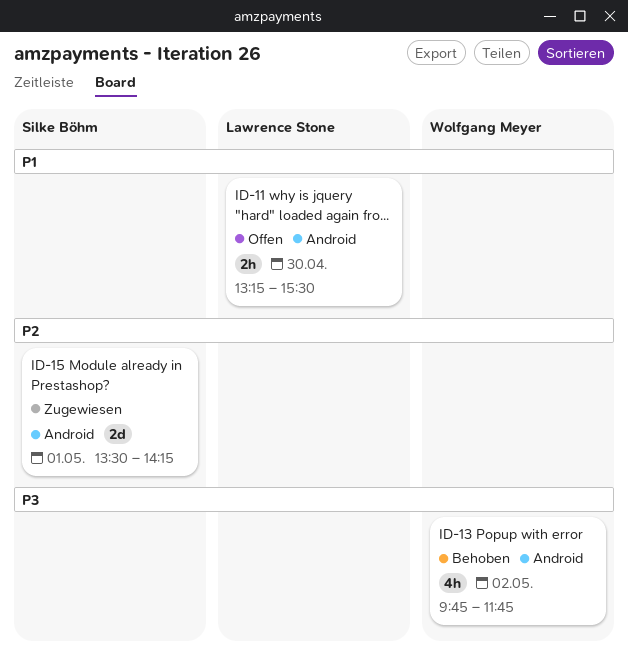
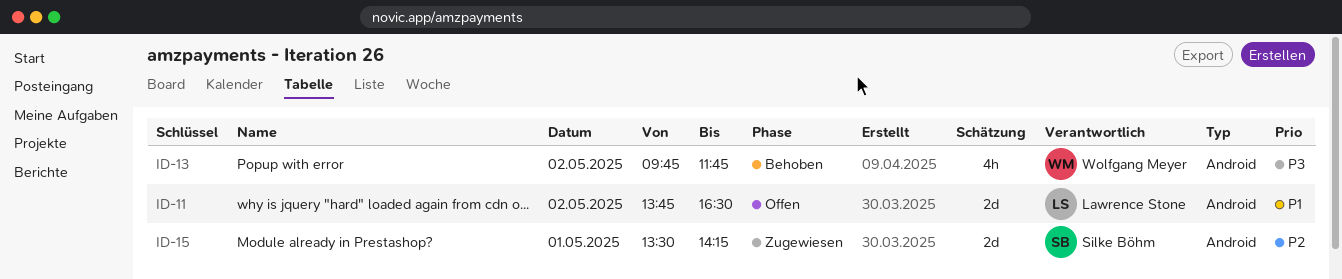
ID-11, estimate: 2h -> 2d
ID-11, day: Apr 30 -> May 2
ID-11, begins: 13:15 -> 13:45
ID-11, ends: 15:30 -> 16:30

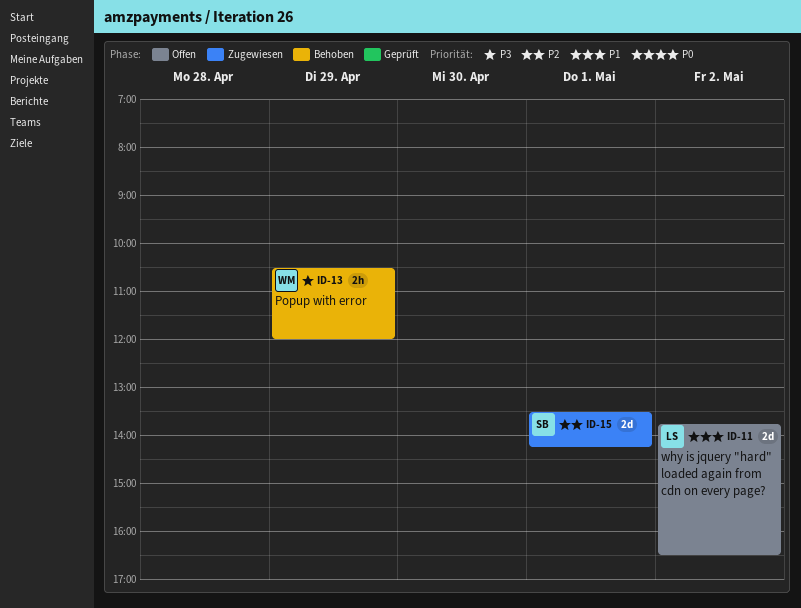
ID-13, estimate: 4h -> 2h
ID-13, day: May 2 -> Apr 29
ID-13, begins: 09:45 -> 10:30
ID-13, ends: 11:45 -> 12:00

